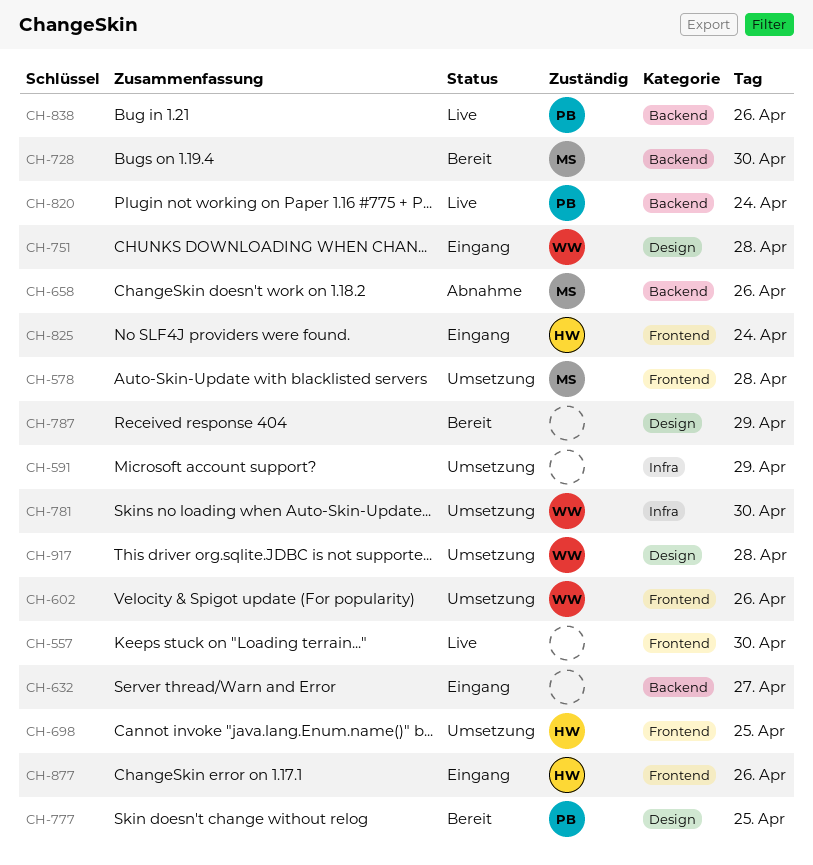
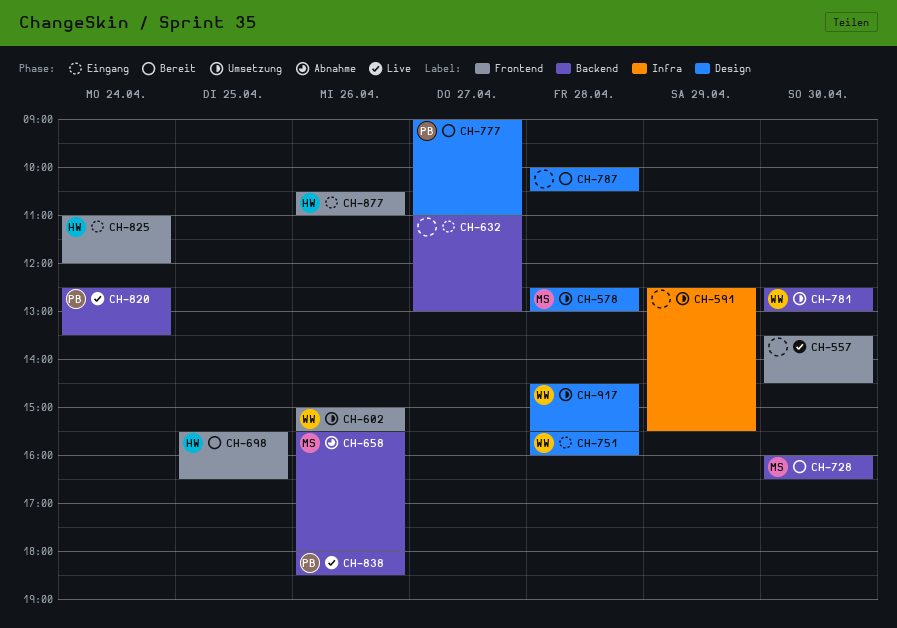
CH-578, label: Frontend -> Design
CH-698, status: Umsetzung -> Bereit
CH-777, day: Apr 25 -> Apr 27
CH-781, label: Infra -> Backend
CH-787, day: Apr 29 -> Apr 28

